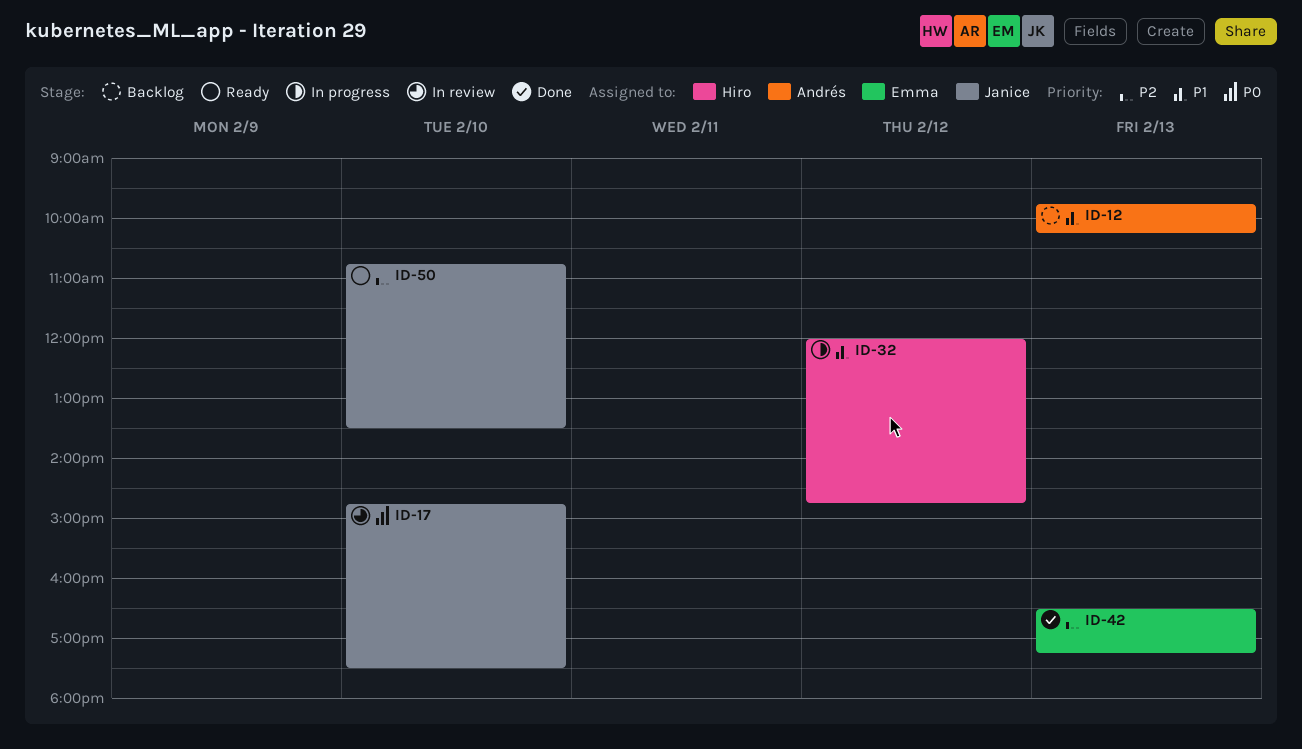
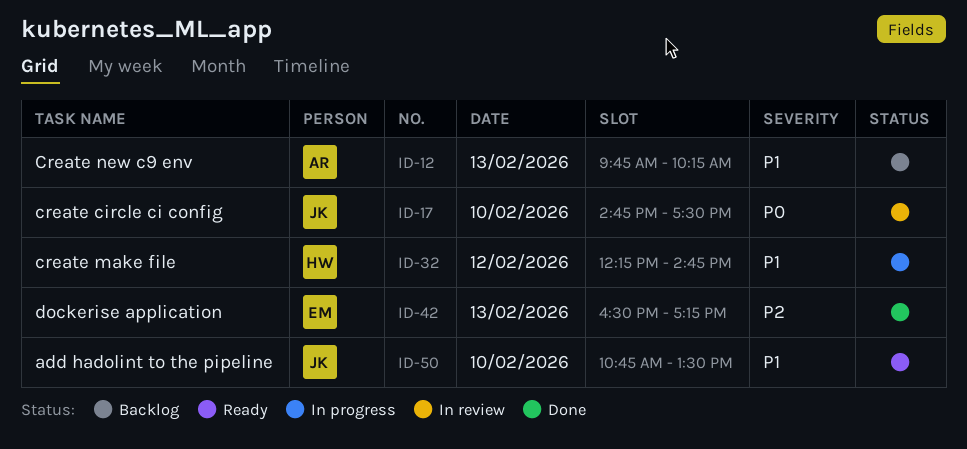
ID-32, begins: 12:00 -> 12:15
ID-50, priority: P2 -> P1

